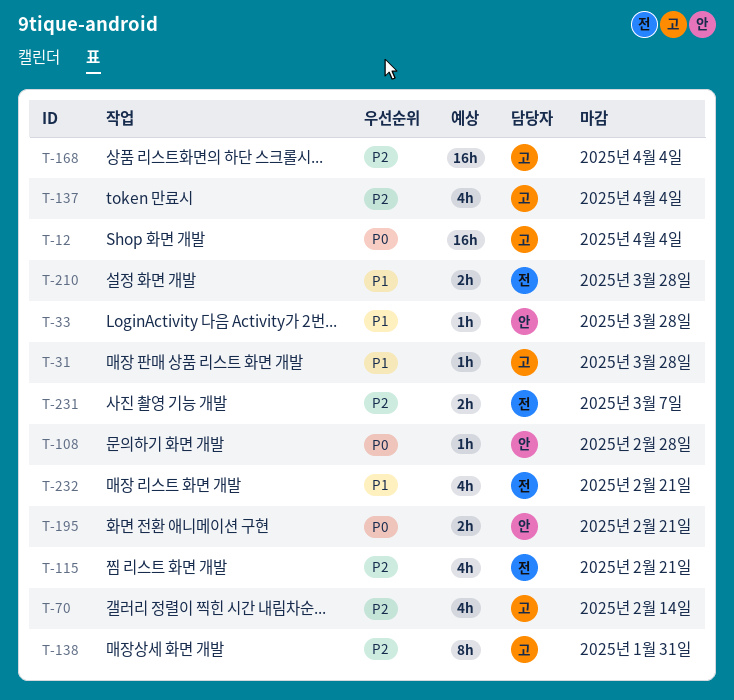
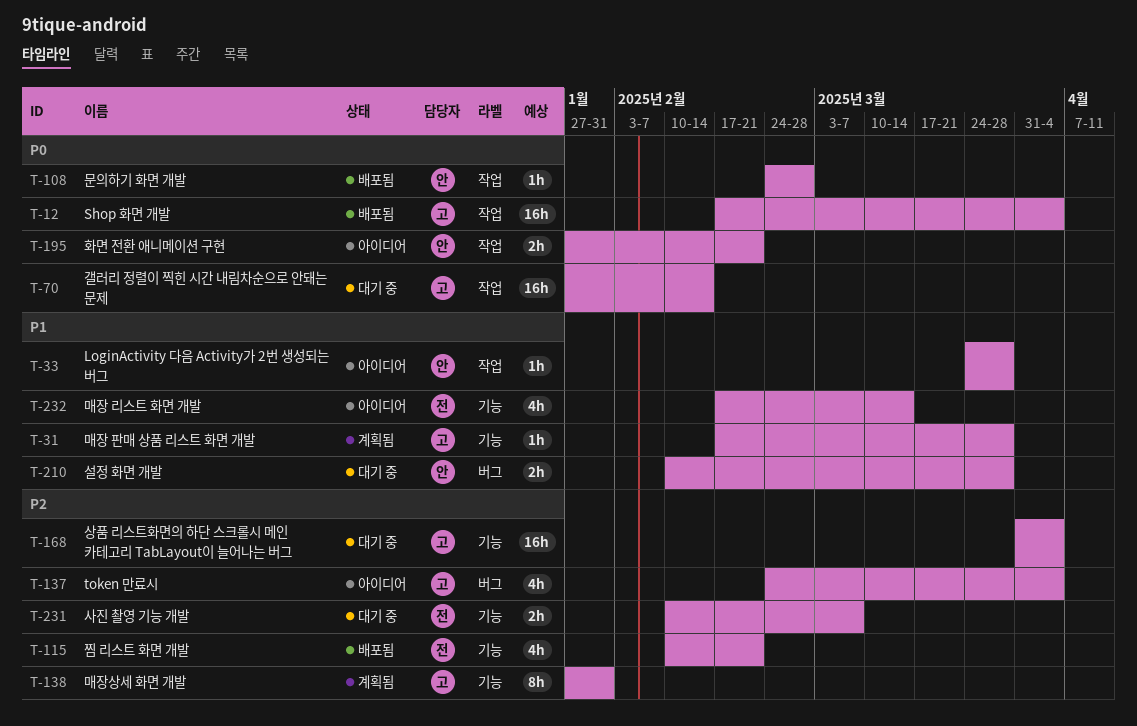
T-70, priority: P2 -> P0
T-70, estimate: 4h -> 16h
T-210, owner: 전 -> 안
T-232, due: Feb 21 -> Mar 14

